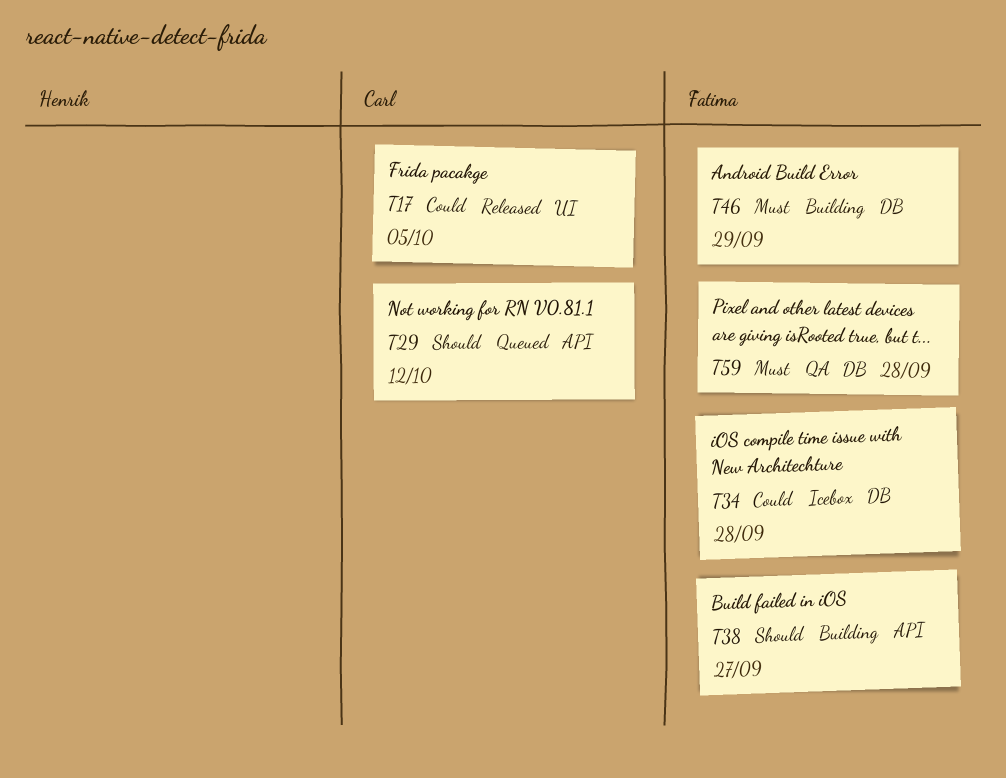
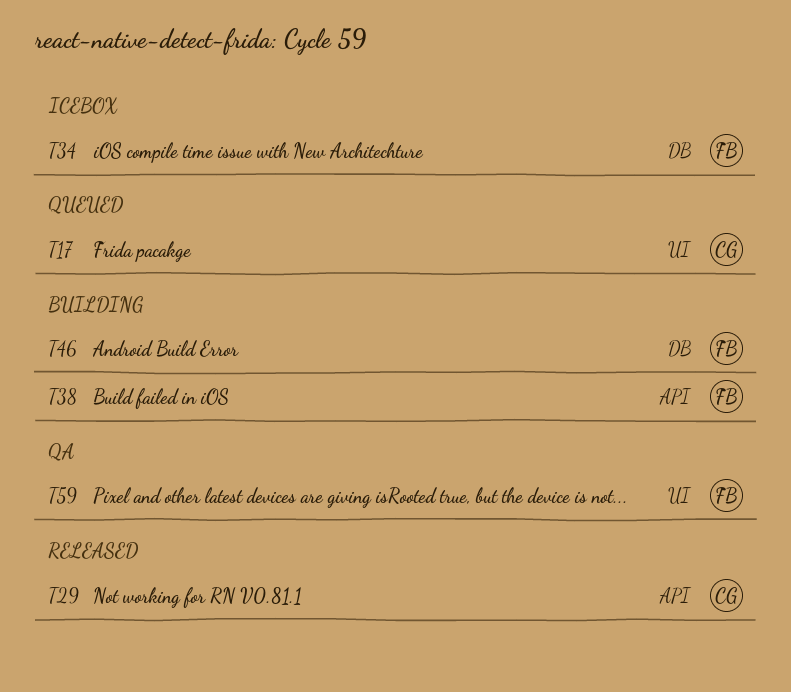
T17, status: Released -> Queued
T29, status: Queued -> Released
T59, label: DB -> UI

